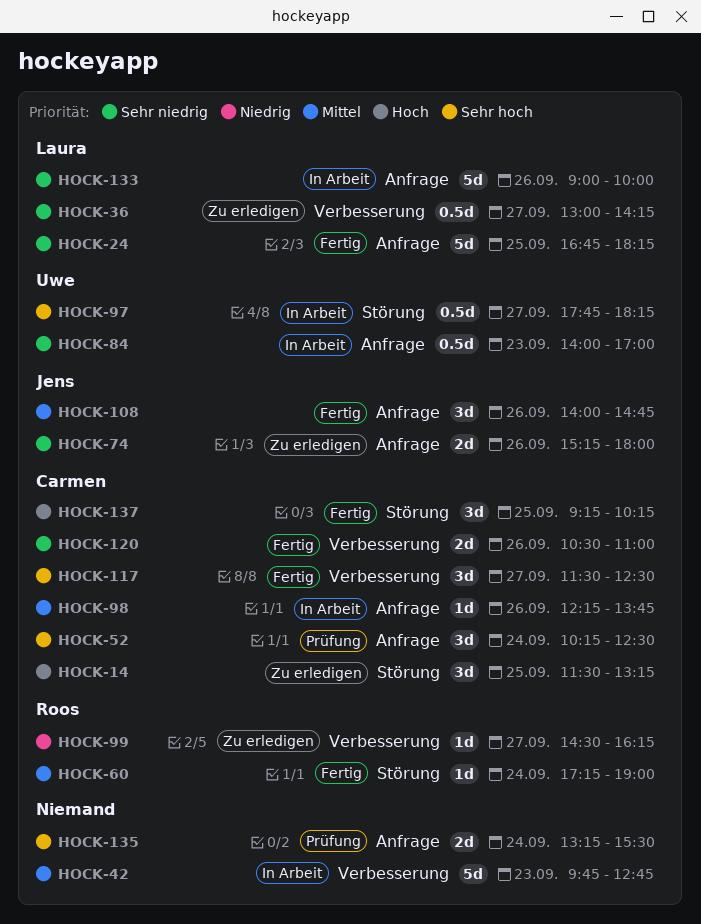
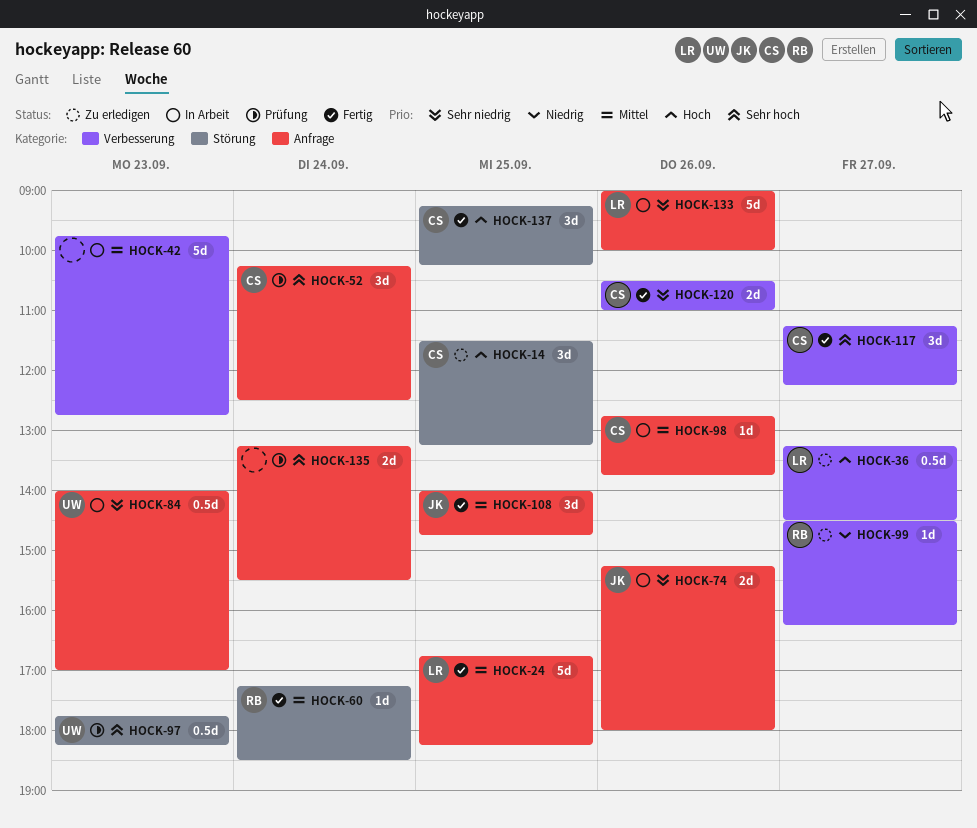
HOCK-24, priority: Sehr niedrig -> Mittel
HOCK-36, priority: Sehr niedrig -> Hoch
HOCK-36, begins: 13:00 -> 13:15
HOCK-36, ends: 14:15 -> 14:30
HOCK-60, ends: 19:00 -> 18:30
HOCK-74, status: Zu erledigen -> In Arbeit
HOCK-97, status: In Arbeit -> Prüfung
HOCK-97, day: Sep 27 -> Sep 23
HOCK-98, begins: 12:15 -> 12:45
HOCK-108, day: Sep 26 -> Sep 25
HOCK-117, begins: 11:30 -> 11:15
HOCK-117, ends: 12:30 -> 12:15

